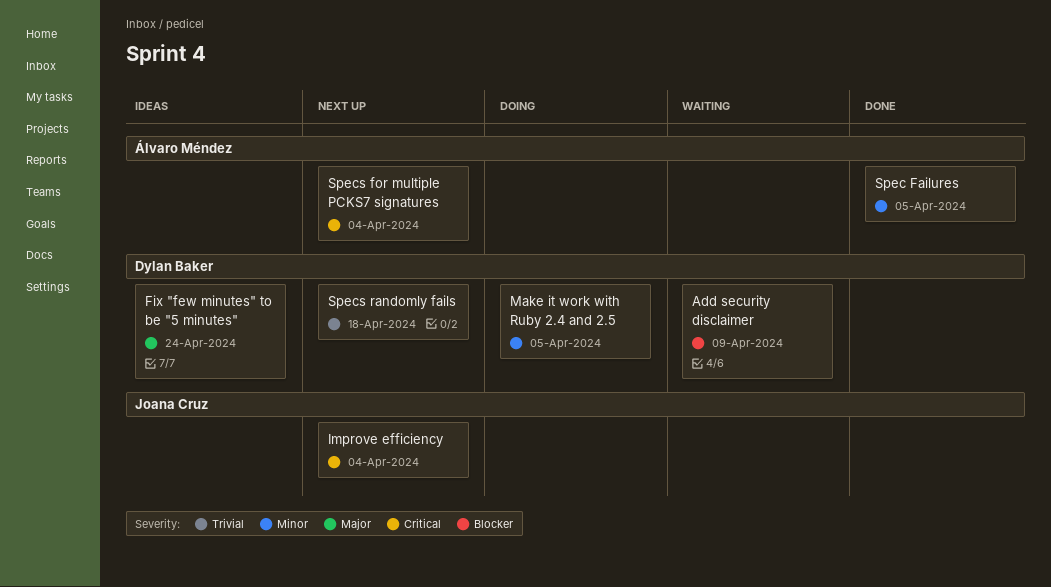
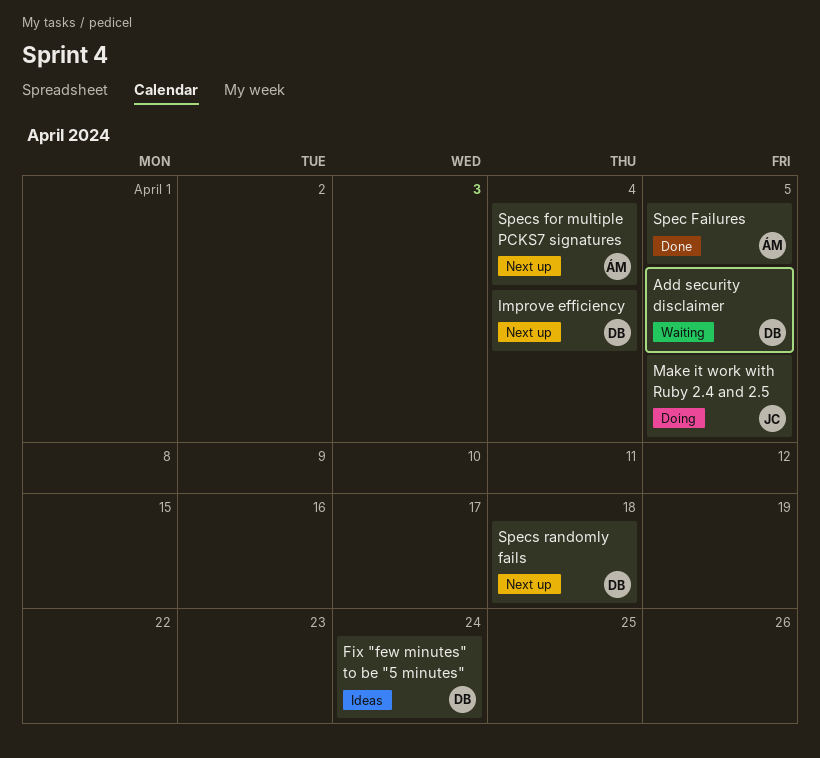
Add security disclaimer, due: Apr 9 -> Apr 5
Improve efficiency, owner: Joana Cruz -> Dylan Baker
Make it work with Ruby 2.4 and 2.5, owner: Dylan Baker -> Joana Cruz

